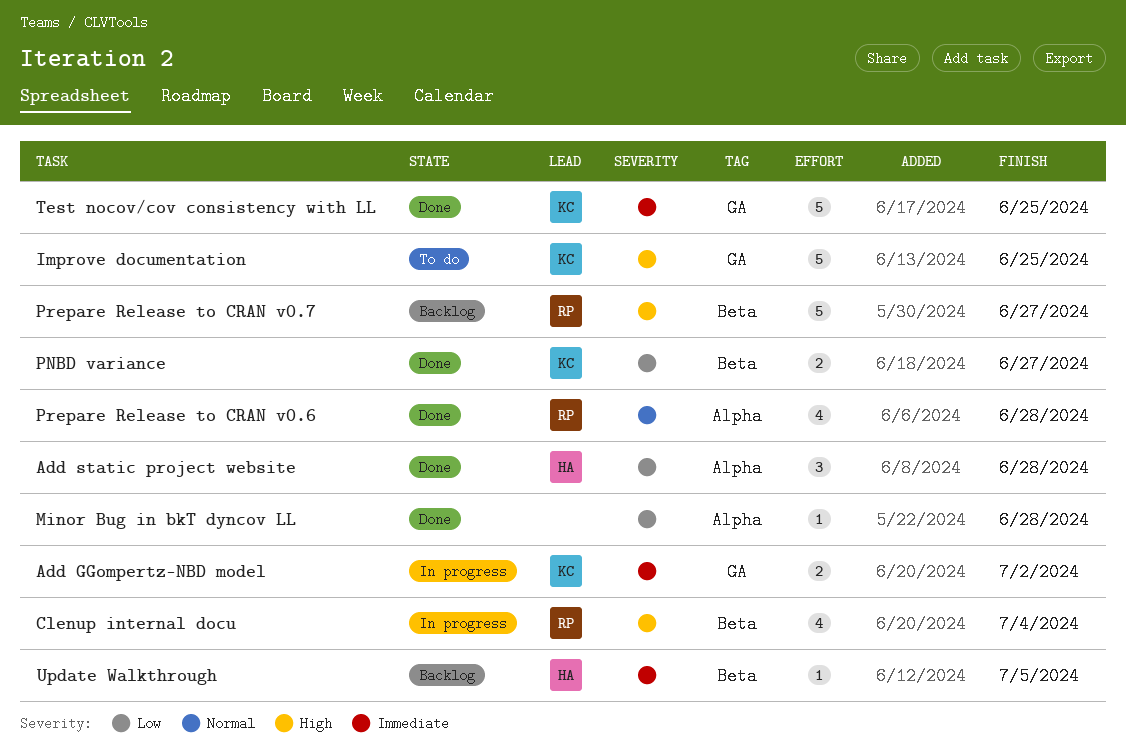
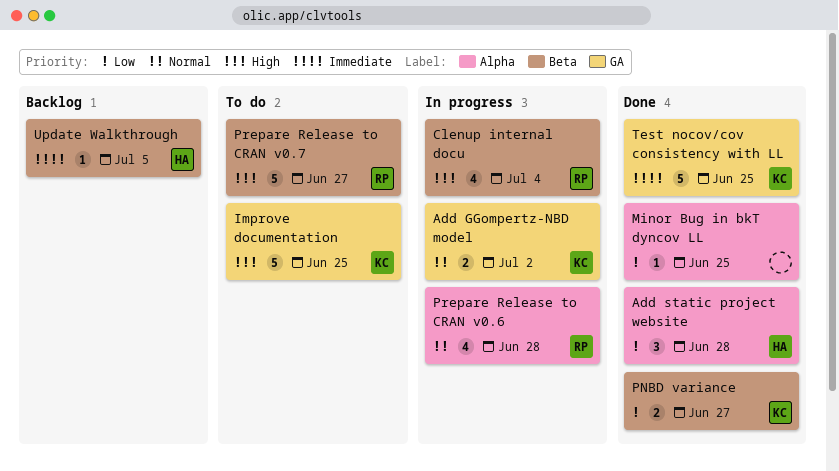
Add GGompertz-NBD model, priority: Immediate -> Normal
Minor Bug in bkT dyncov LL, due: Jun 28 -> Jun 25
Prepare Release to CRAN v0.6, status: Done -> In progress
Prepare Release to CRAN v0.7, status: Backlog -> To do

